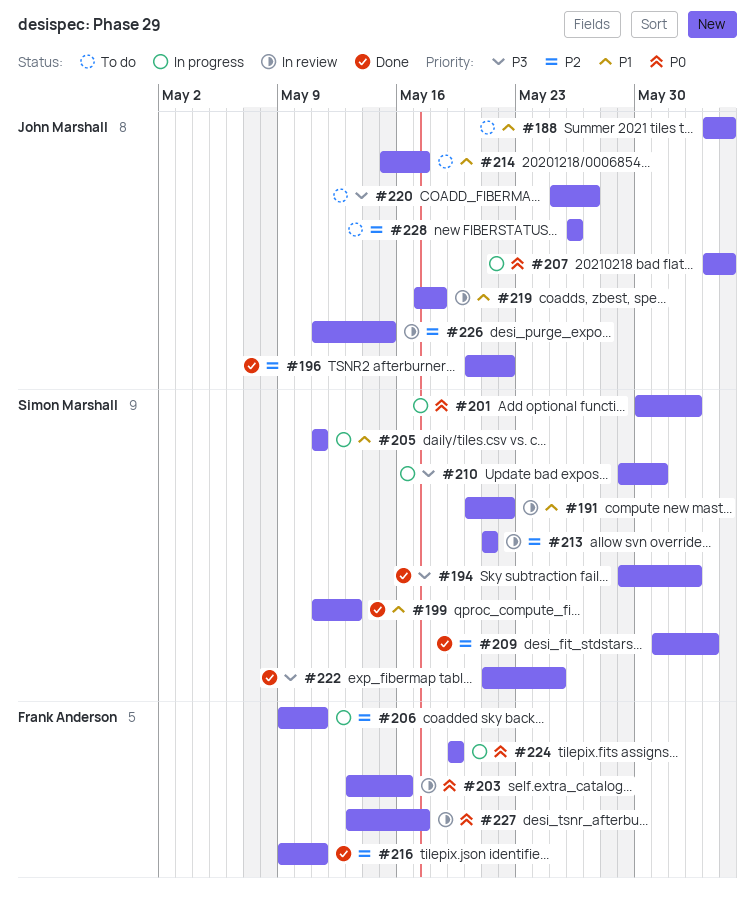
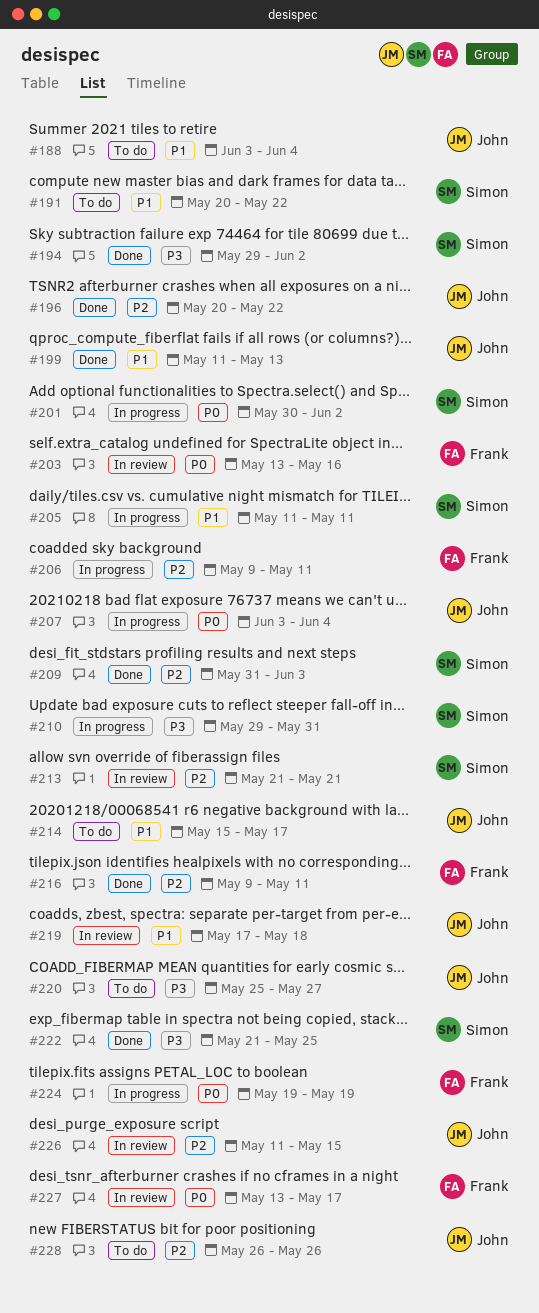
#191, status: In review -> To do
#199, owner: Simon Marshall -> John Marshall

